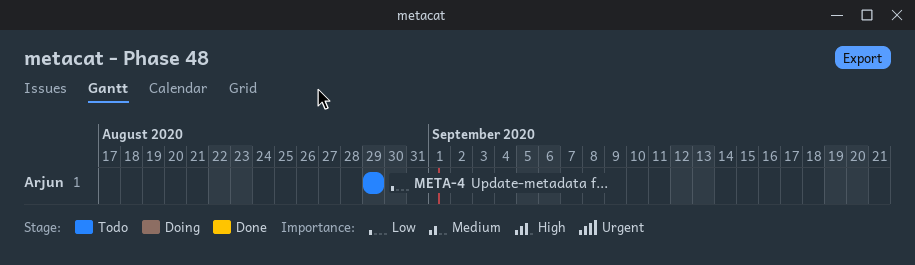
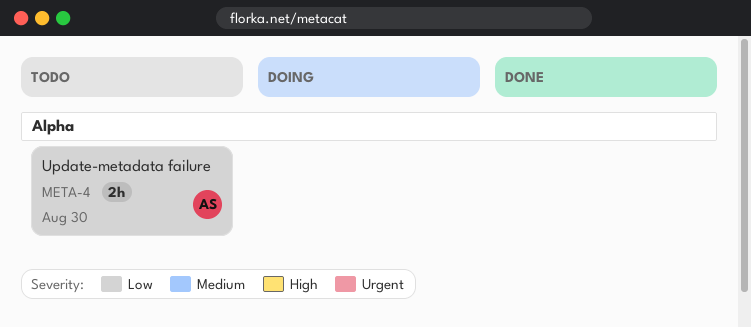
META-4, due: Aug 29 -> Aug 30

